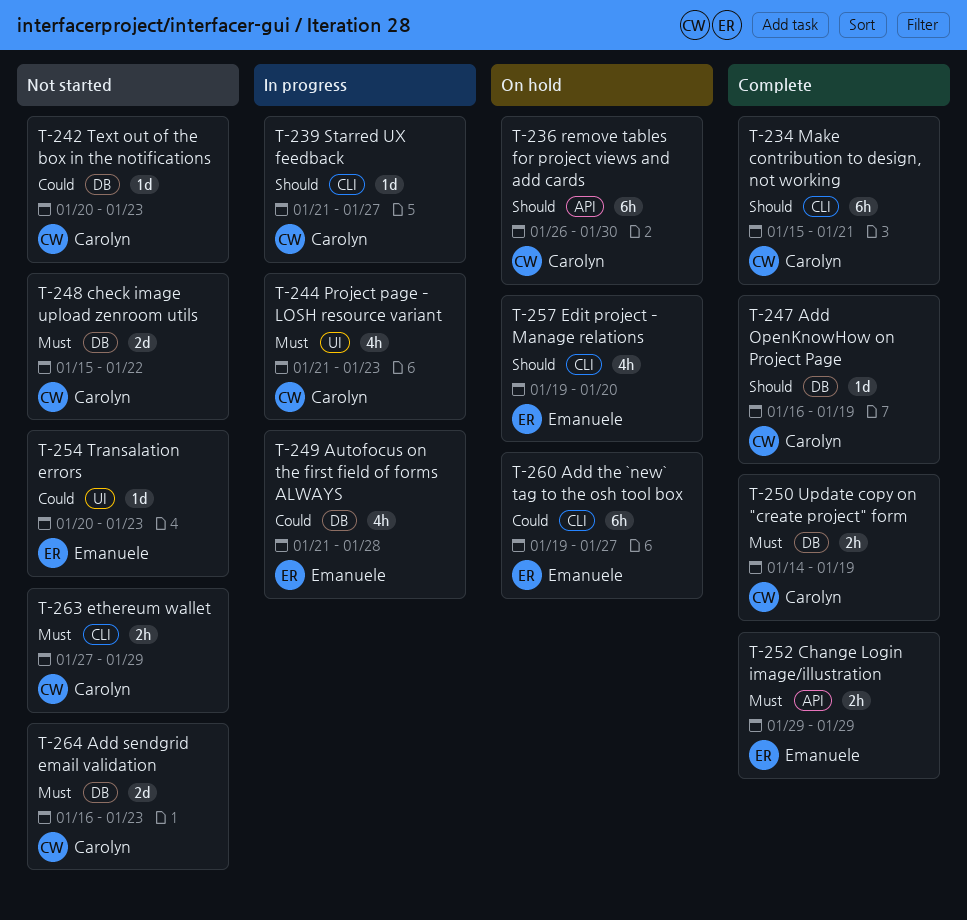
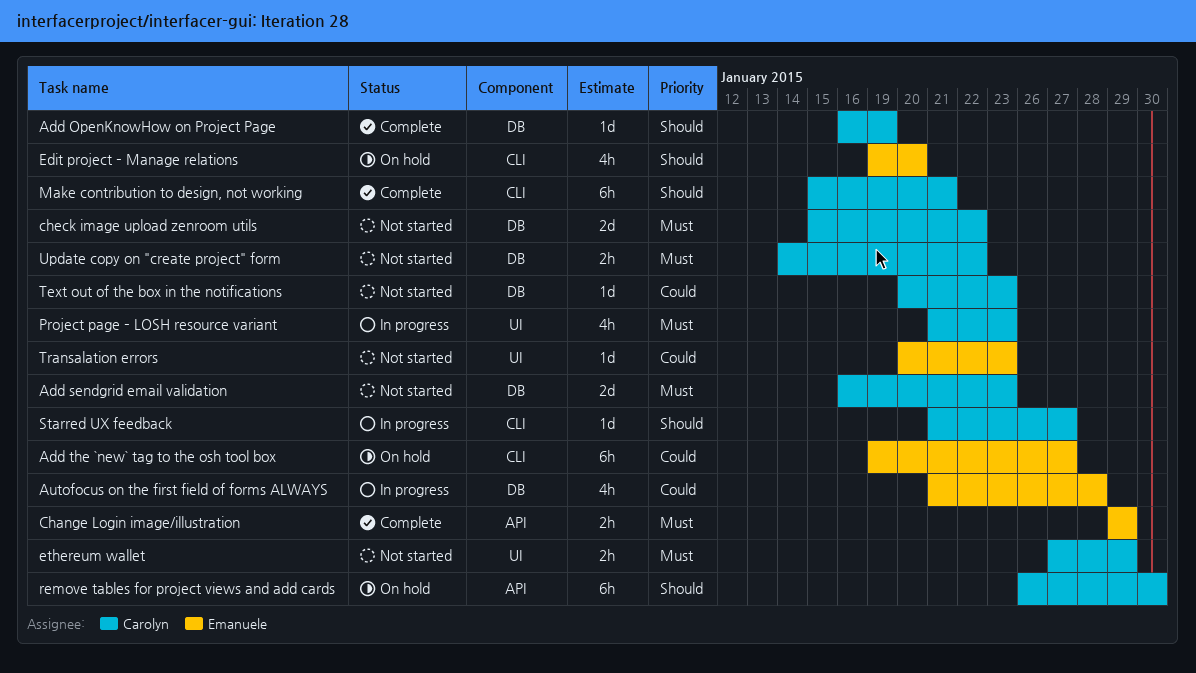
ethereum wallet, label: CLI -> UI
Update copy on "create project" form, status: Complete -> Not started
Update copy on "create project" form, due: Jan 19 -> Jan 22

